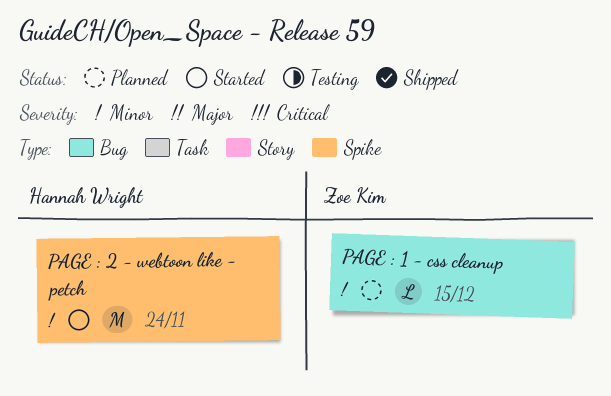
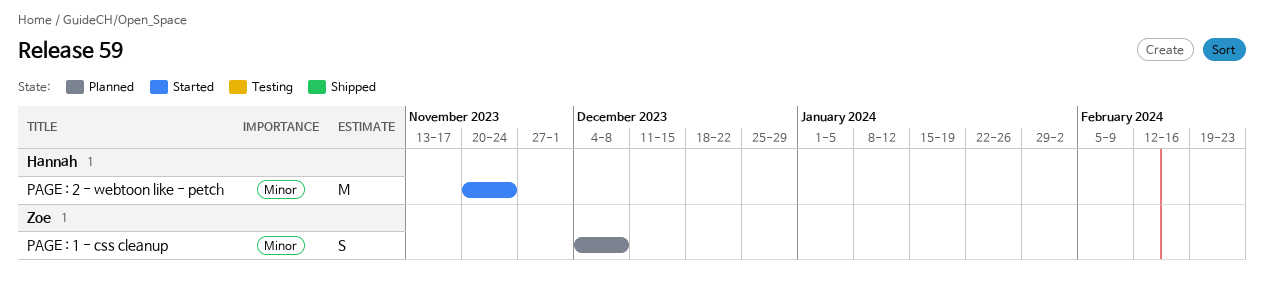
PAGE : 1 - css cleanup, estimate: L -> S
PAGE : 1 - css cleanup, due: Dec 15 -> Dec 8

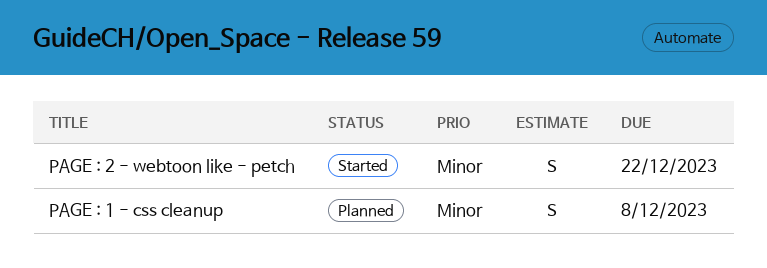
PAGE : 2 - webtoon like - petch, estimate: M -> S
PAGE : 2 - webtoon like - petch, due: Nov 24 -> Dec 22

